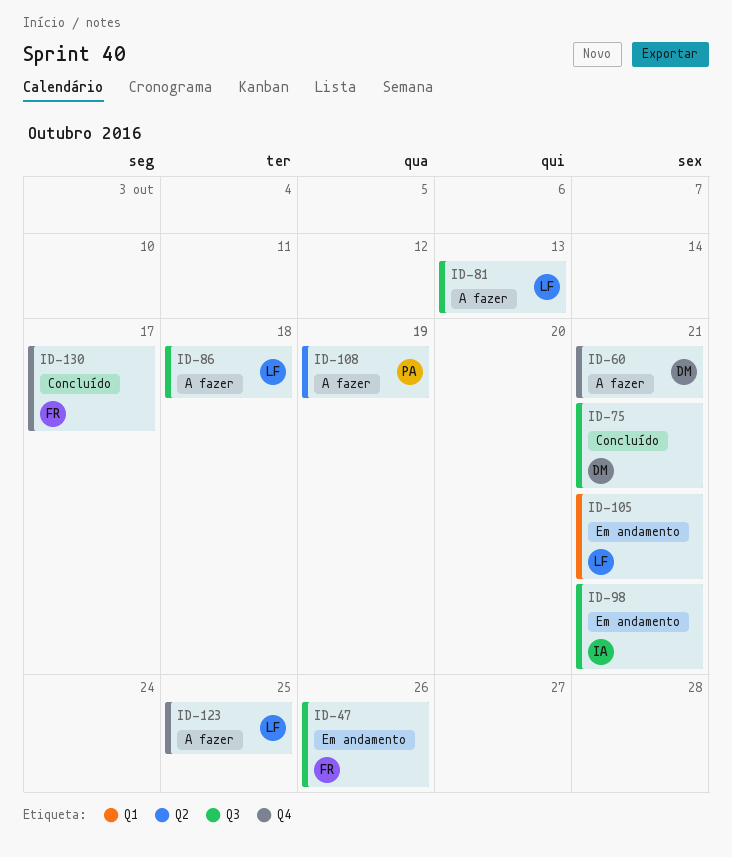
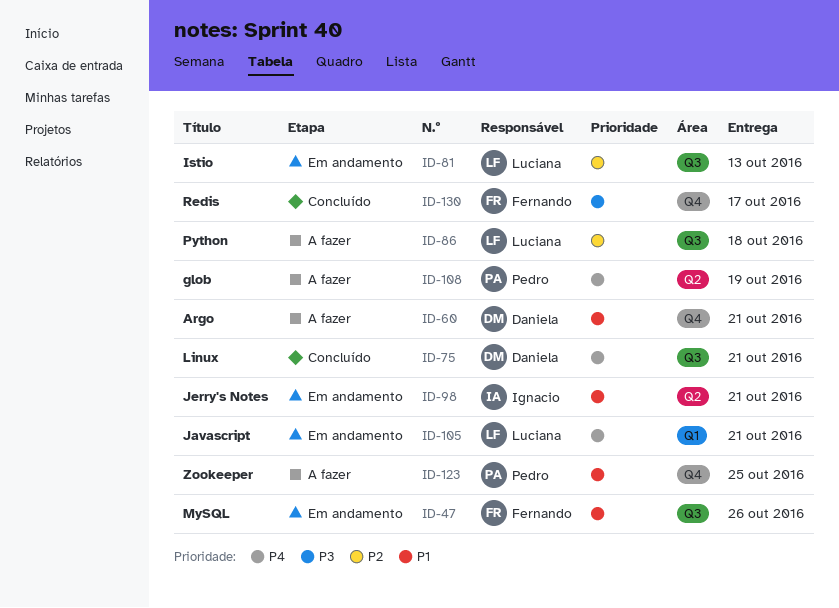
ID-81, status: A fazer -> Em andamento
ID-98, label: Q3 -> Q2
ID-123, owner: Luciana -> Pedro

